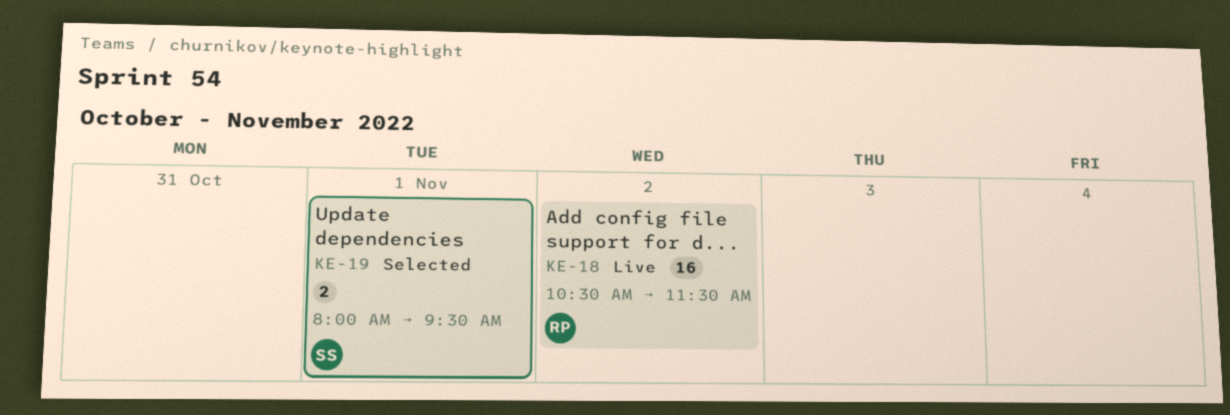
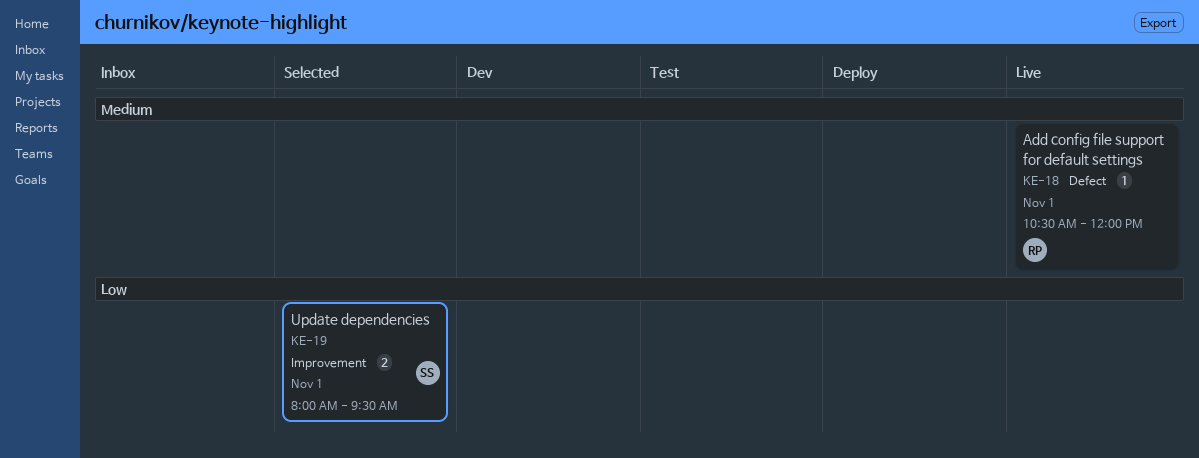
KE-18, estimate: 16 -> 1
KE-18, day: Nov 2 -> Nov 1
KE-18, ends: 11:30 -> 12:00

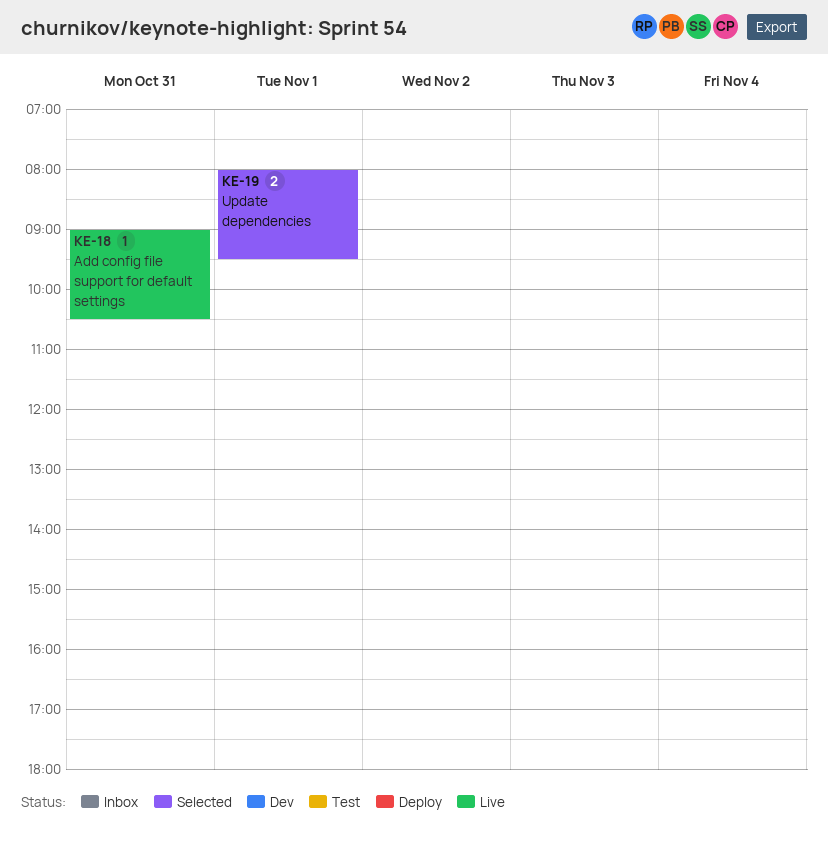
KE-18, day: Nov 1 -> Oct 31
KE-18, begins: 10:30 -> 09:00
KE-18, ends: 12:00 -> 10:30

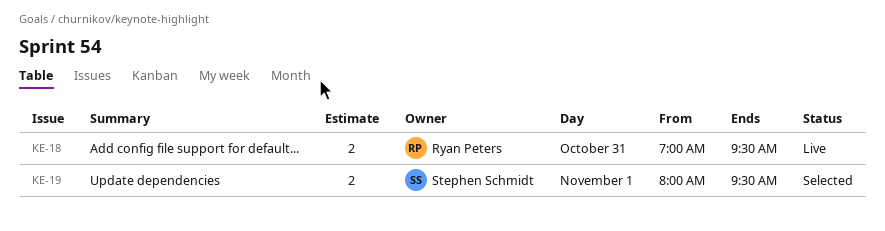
KE-18, estimate: 1 -> 2
KE-18, begins: 09:00 -> 07:00
KE-18, ends: 10:30 -> 09:30

